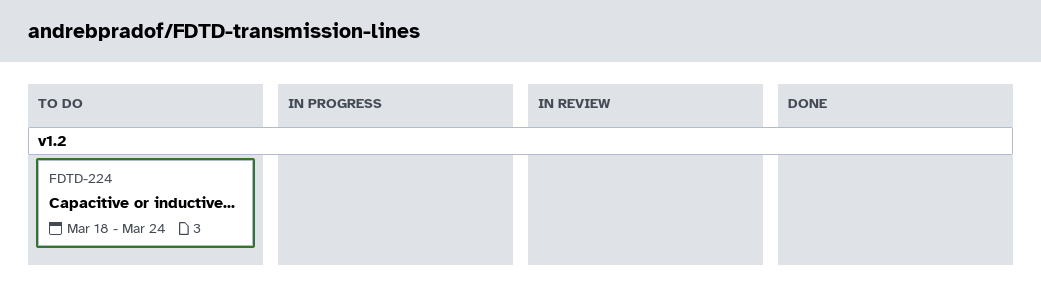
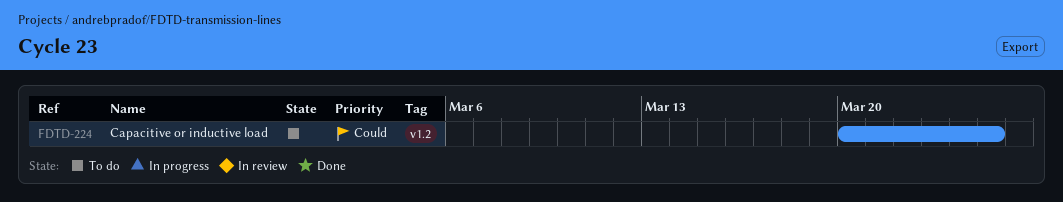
FDTD-224, start: Mar 18 -> Mar 20
FDTD-224, due: Mar 24 -> Mar 25

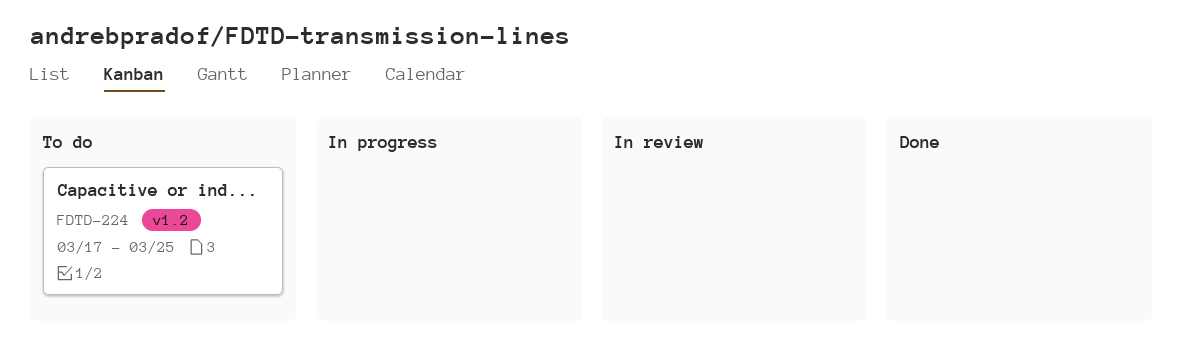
FDTD-224, start: Mar 20 -> Mar 17

